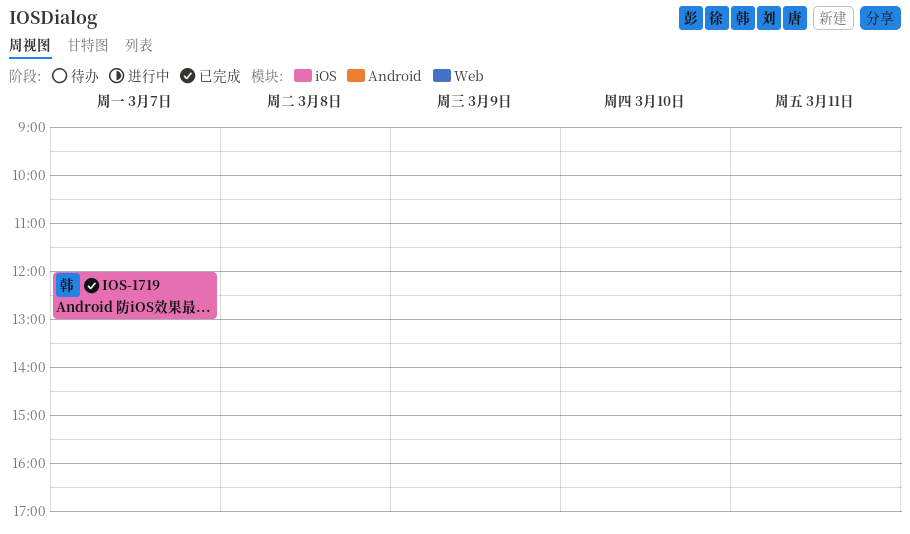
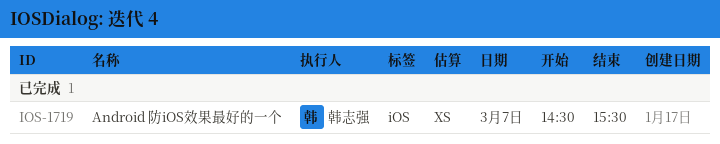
IOS-1719, begins: 12:00 -> 14:30
IOS-1719, ends: 13:00 -> 15:30

